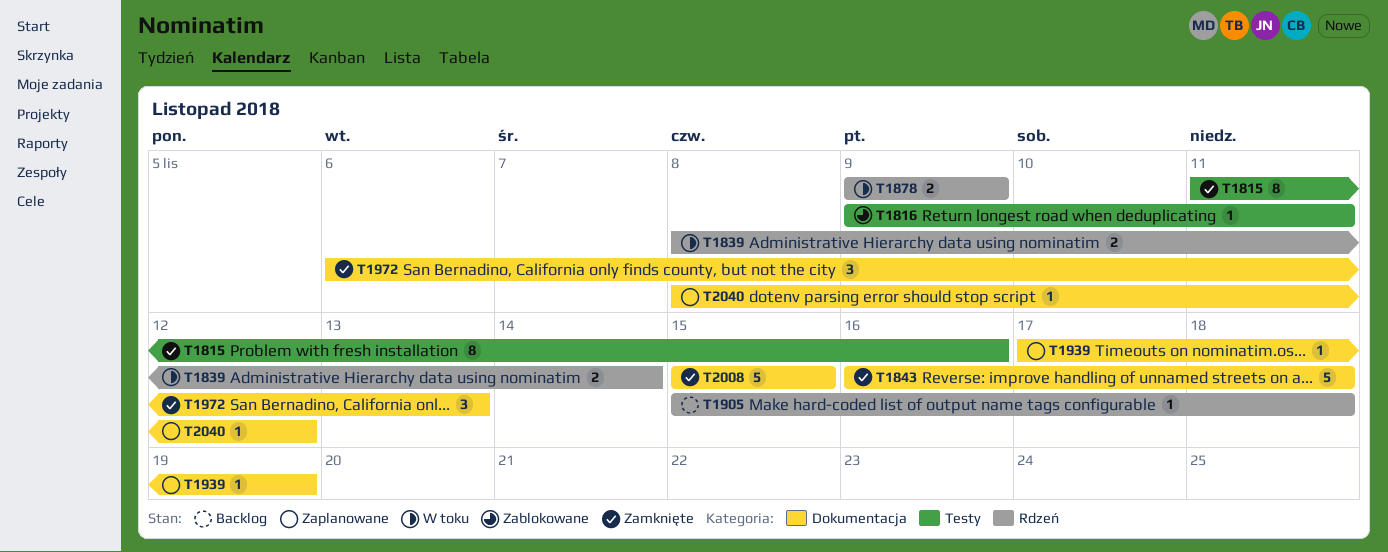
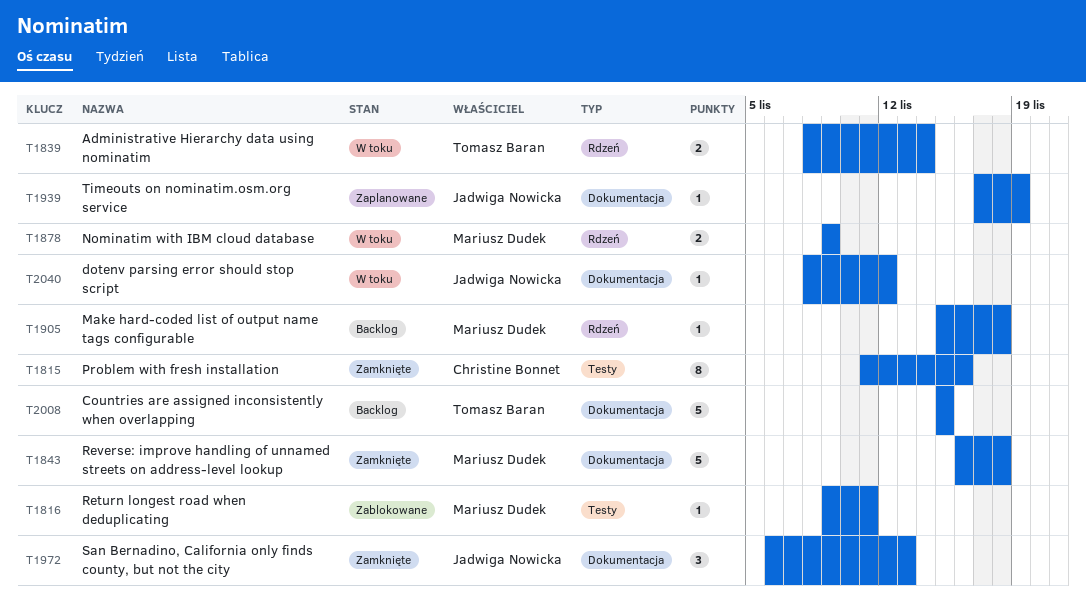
T2008, status: Zamknięte -> Backlog
T2040, status: Zaplanowane -> W toku

